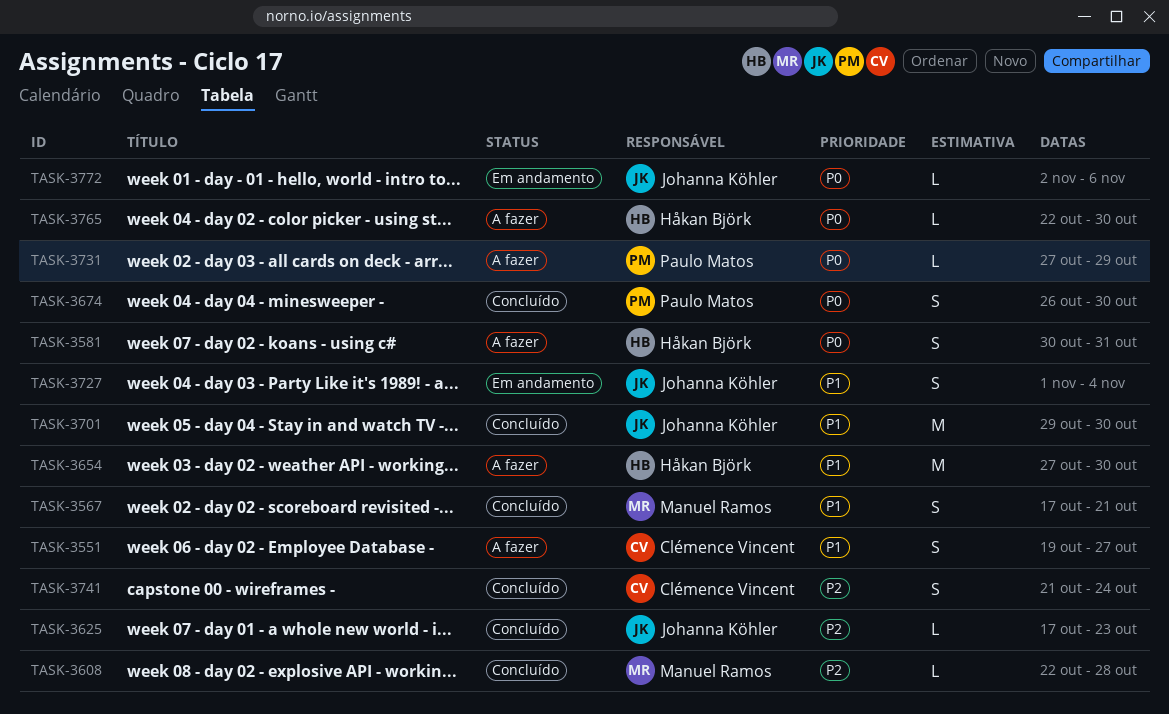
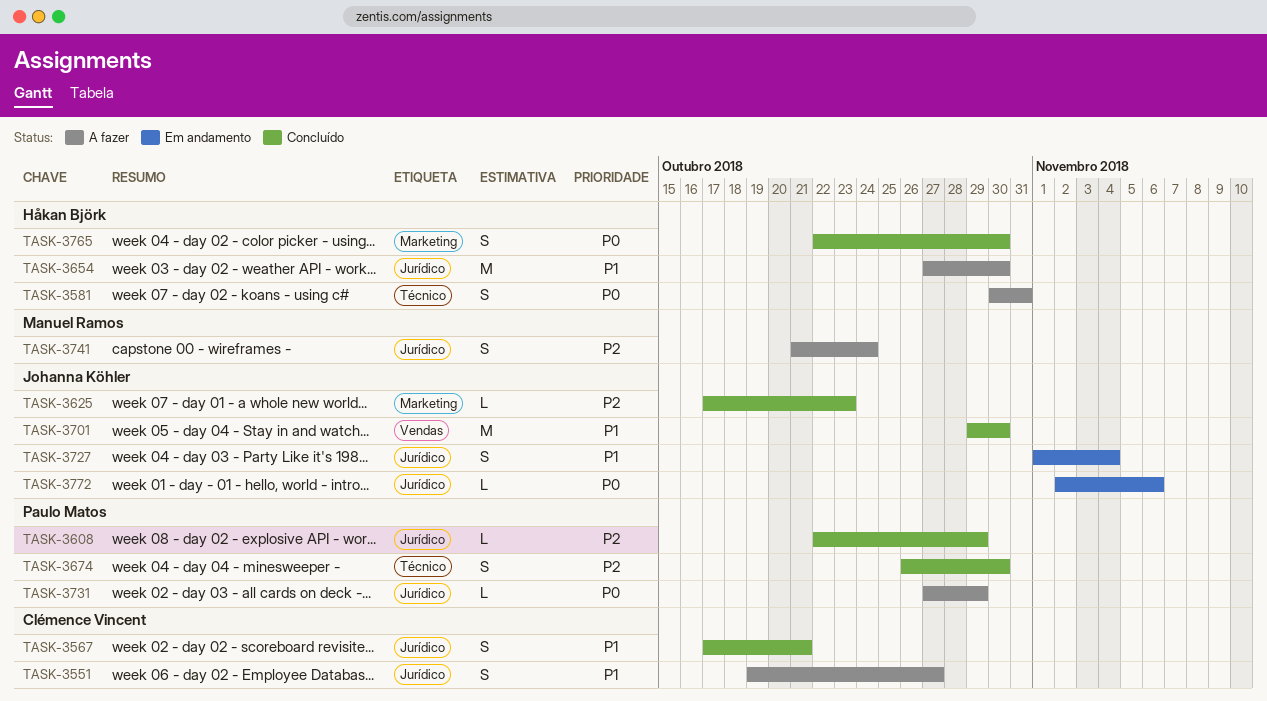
TASK-3567, owner: Manuel Ramos -> Clémence Vincent
TASK-3608, owner: Manuel Ramos -> Paulo Matos
TASK-3608, due: Oct 28 -> Oct 29
TASK-3674, priority: P0 -> P2
TASK-3741, status: Concluído -> A fazer
TASK-3741, owner: Clémence Vincent -> Manuel Ramos
TASK-3765, status: A fazer -> Concluído
TASK-3765, estimate: L -> S

